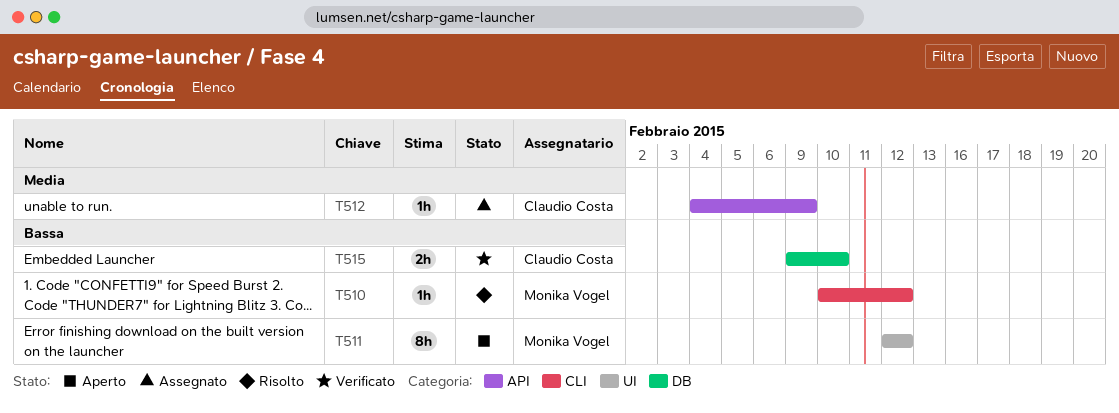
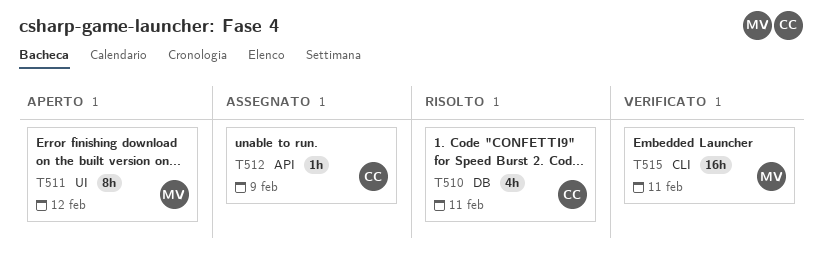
T510, owner: Monika Vogel -> Claudio Costa
T510, label: CLI -> DB
T510, estimate: 1h -> 4h
T510, due: Feb 12 -> Feb 11
T515, owner: Claudio Costa -> Monika Vogel
T515, label: DB -> CLI
T515, estimate: 2h -> 16h
T515, due: Feb 10 -> Feb 11

